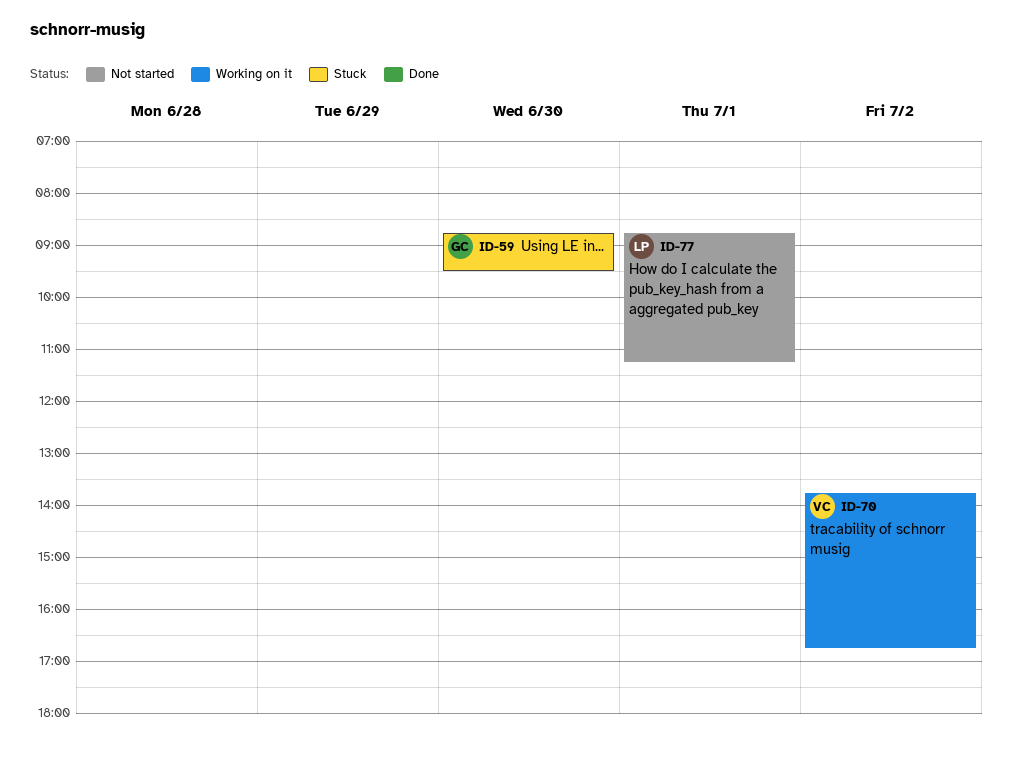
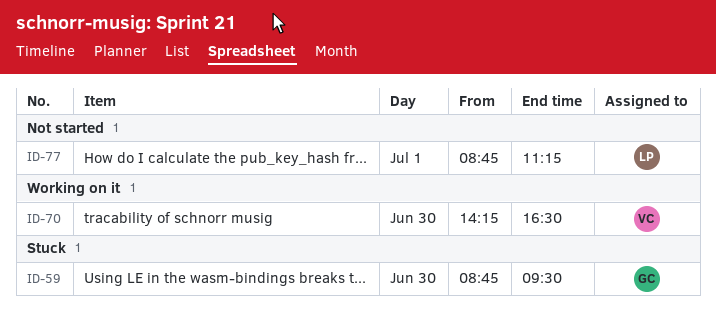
ID-70, day: Jul 2 -> Jun 30
ID-70, begins: 13:45 -> 14:15
ID-70, ends: 16:45 -> 16:30

